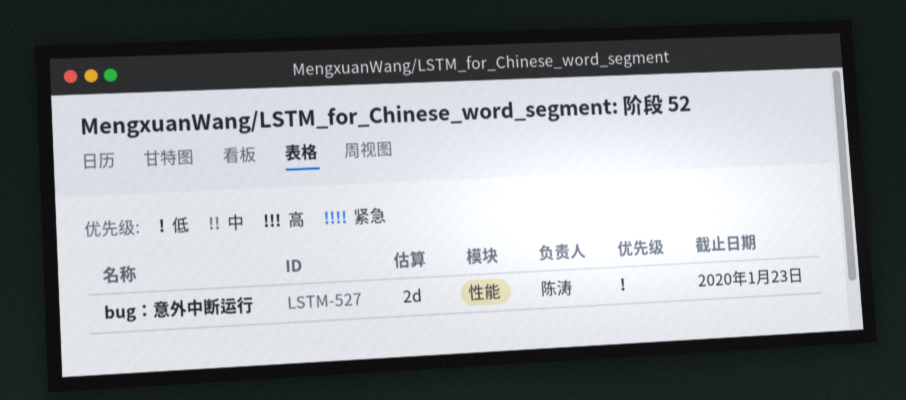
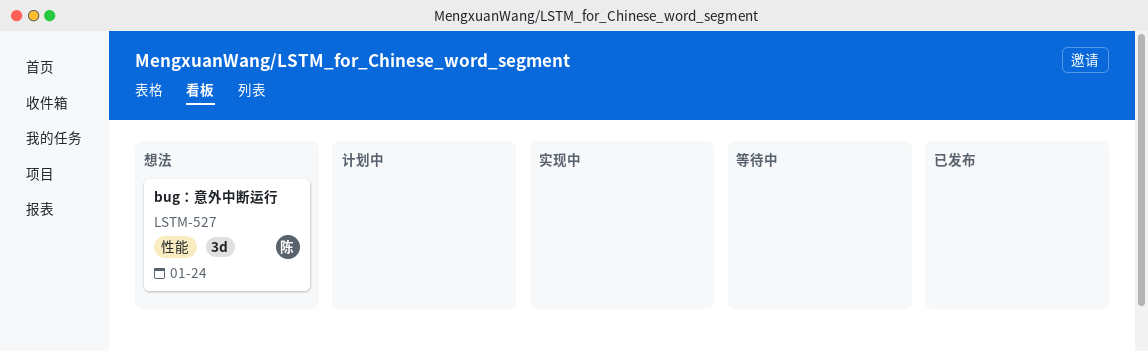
LSTM-527, estimate: 2d -> 3d
LSTM-527, due: Jan 23 -> Jan 24

